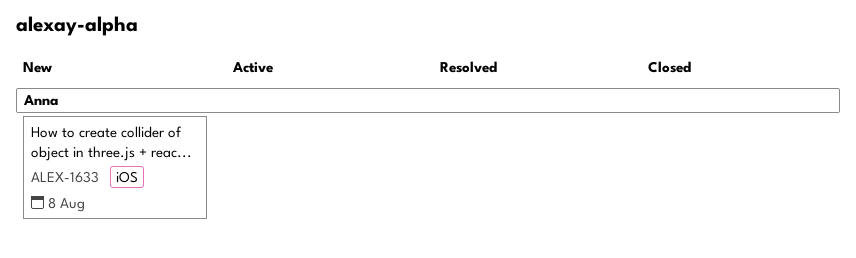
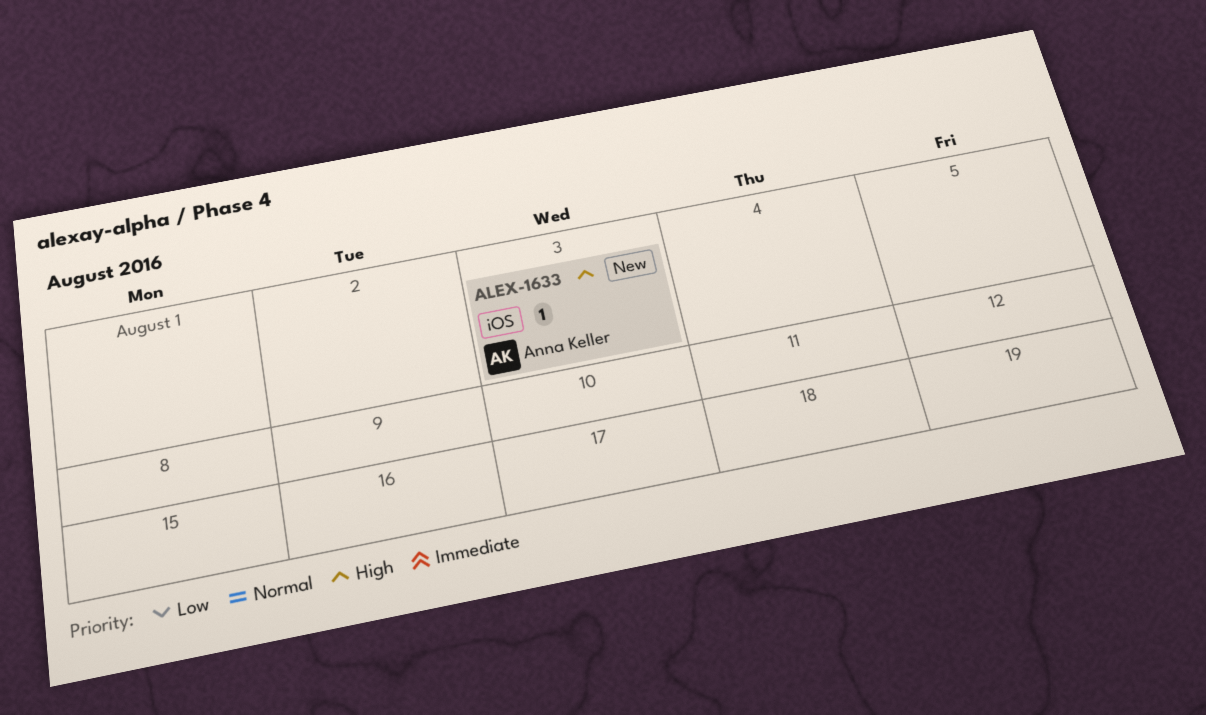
ALEX-1633, due: Aug 8 -> Aug 3

